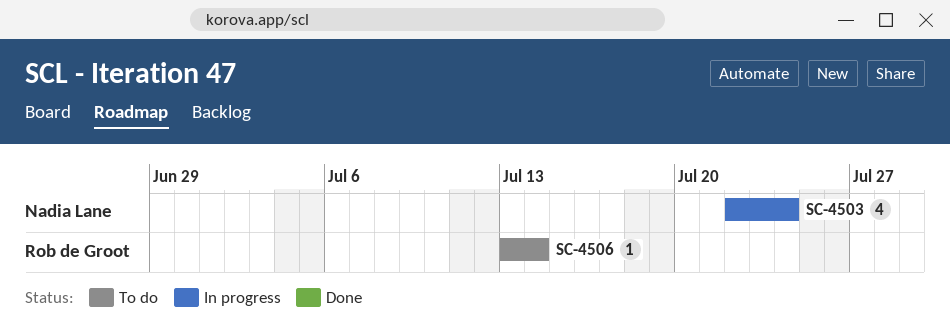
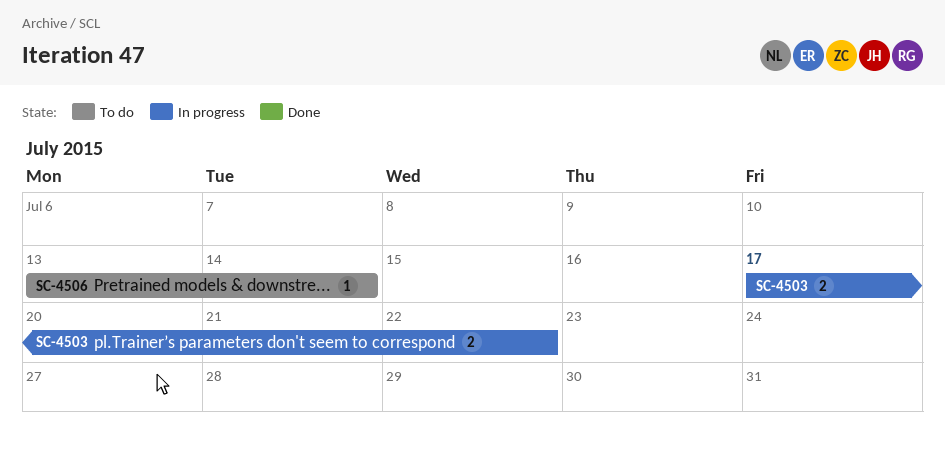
SC-4503, estimate: 4 -> 2
SC-4503, start: Jul 22 -> Jul 17
SC-4503, due: Jul 24 -> Jul 22

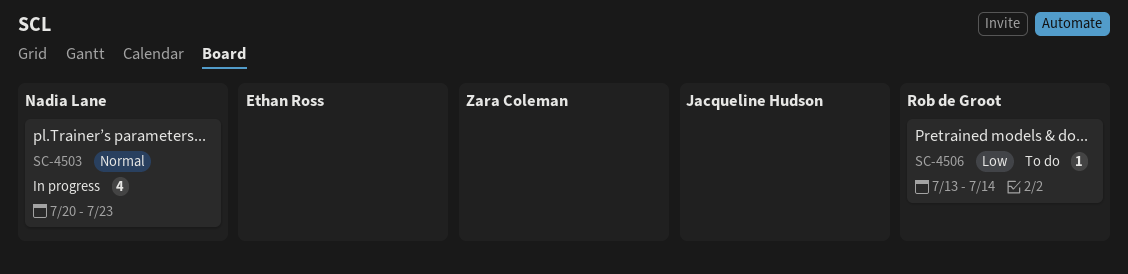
SC-4503, estimate: 2 -> 4
SC-4503, start: Jul 17 -> Jul 20
SC-4503, due: Jul 22 -> Jul 23

